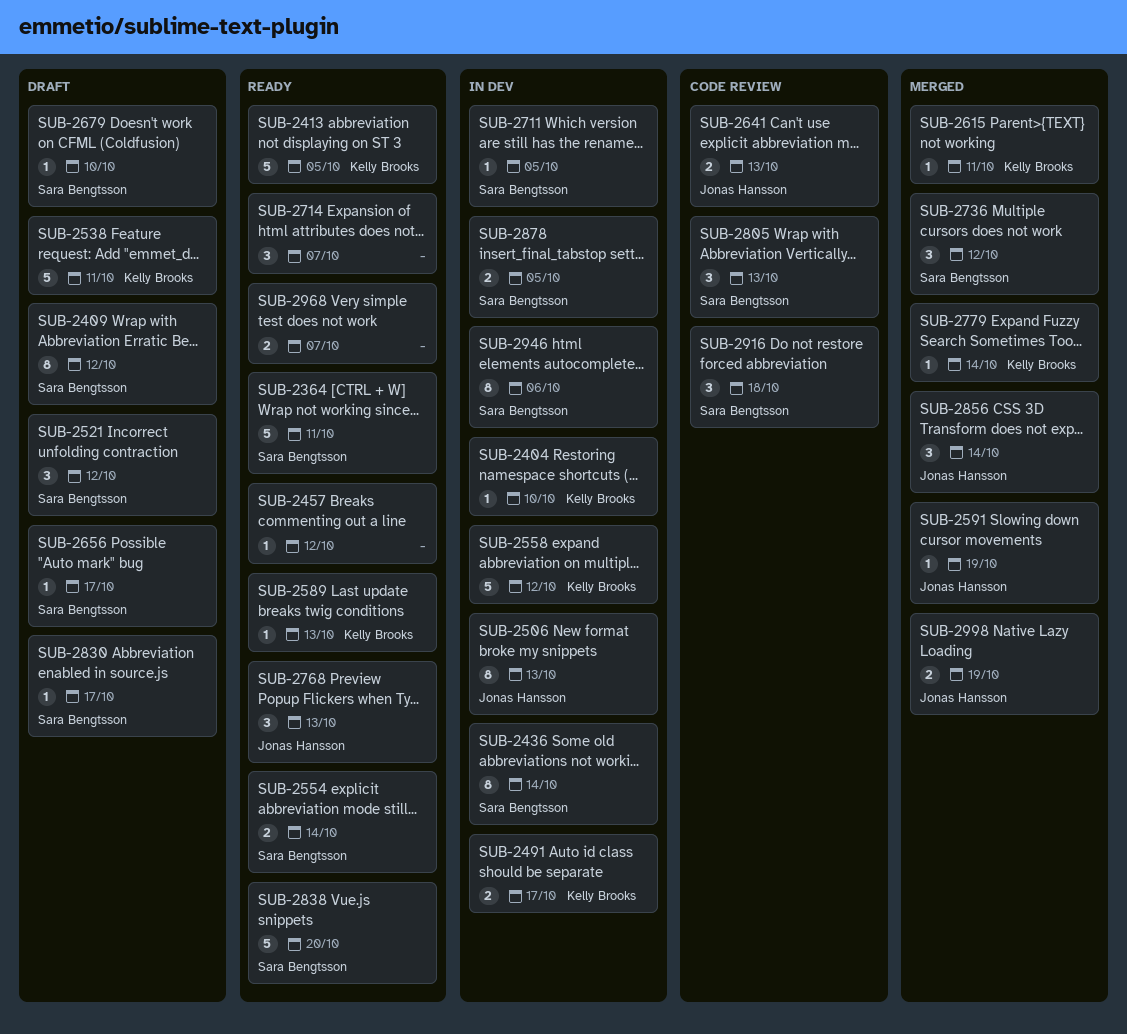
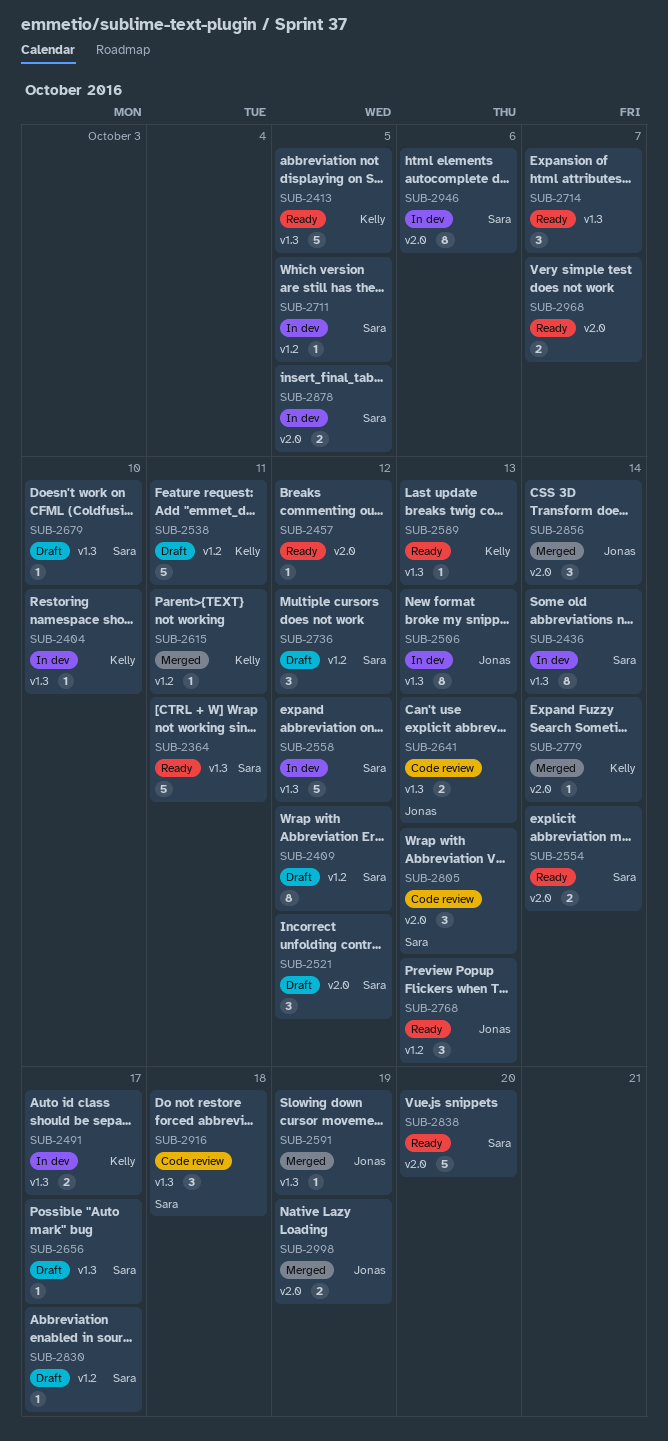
SUB-2558, owner: Kelly Brooks -> Sara Bengtsson
SUB-2736, status: Merged -> Draft

